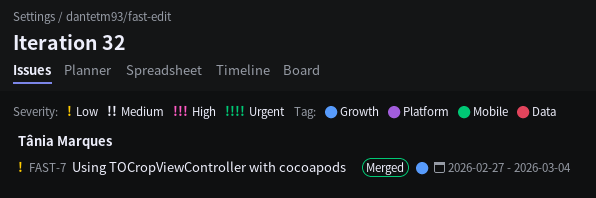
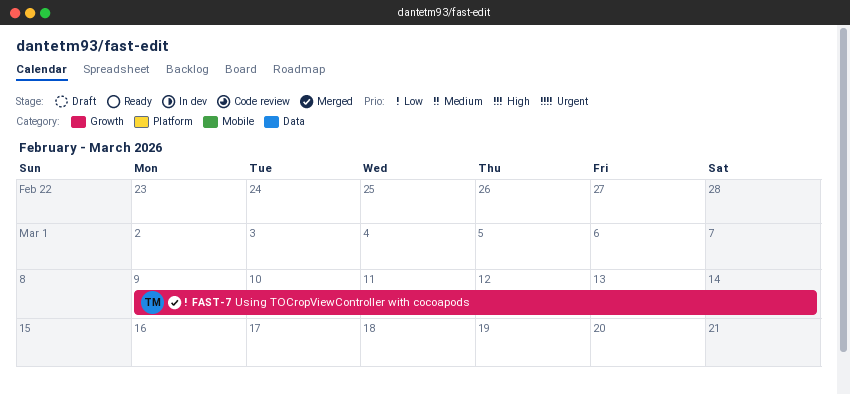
FAST-7, start: Feb 27 -> Mar 9
FAST-7, due: Mar 4 -> Mar 14

